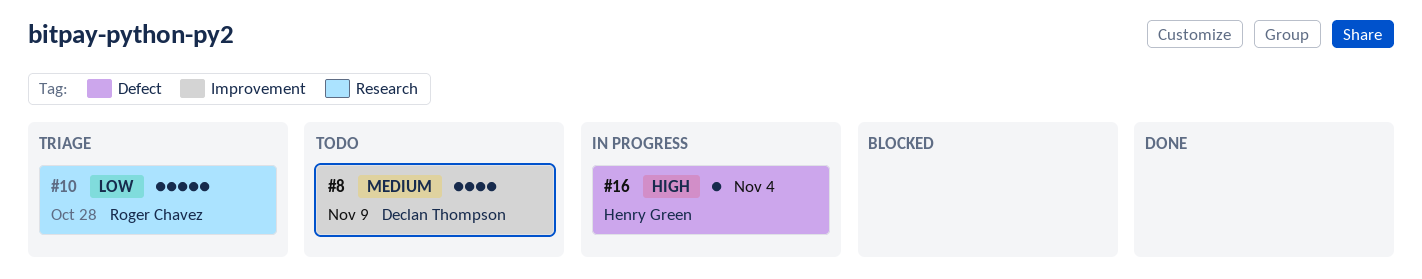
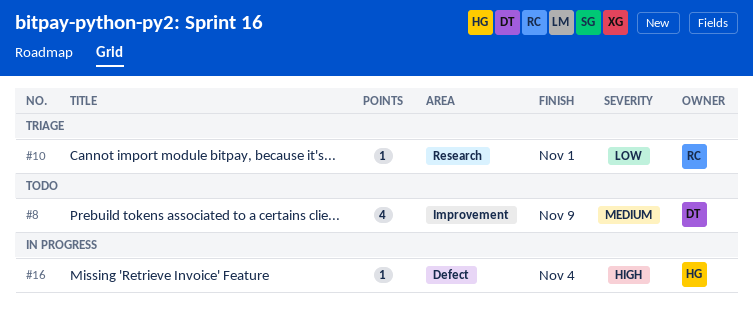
#10, estimate: 5 -> 1
#10, due: Oct 28 -> Nov 1

